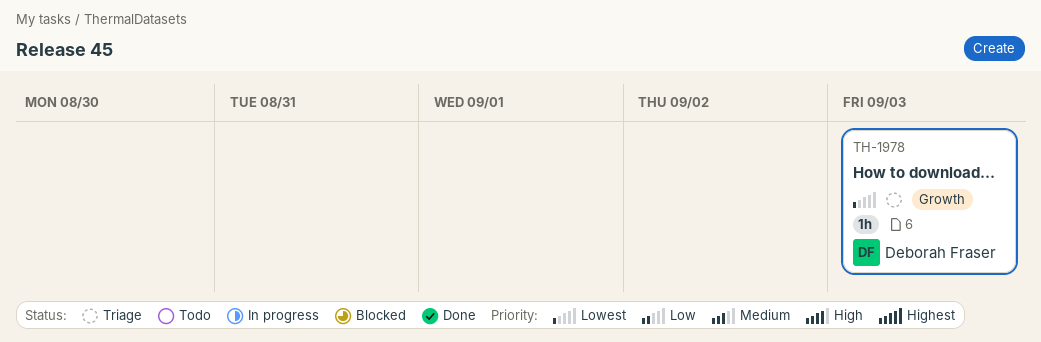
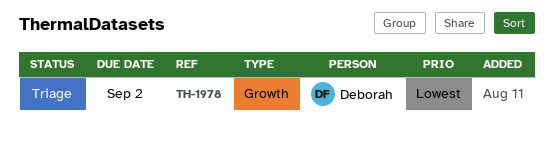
TH-1978, due: Sep 3 -> Sep 2

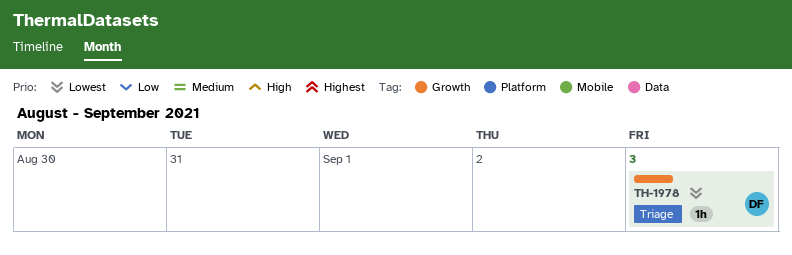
TH-1978, due: Sep 2 -> Sep 3

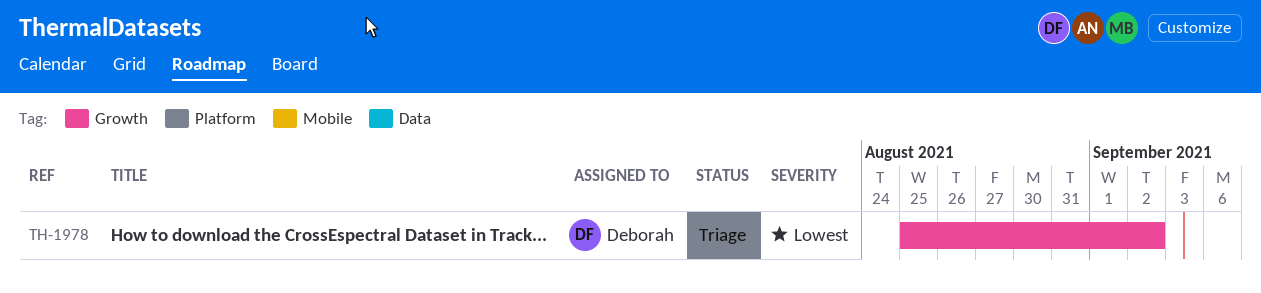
TH-1978, due: Sep 3 -> Sep 2

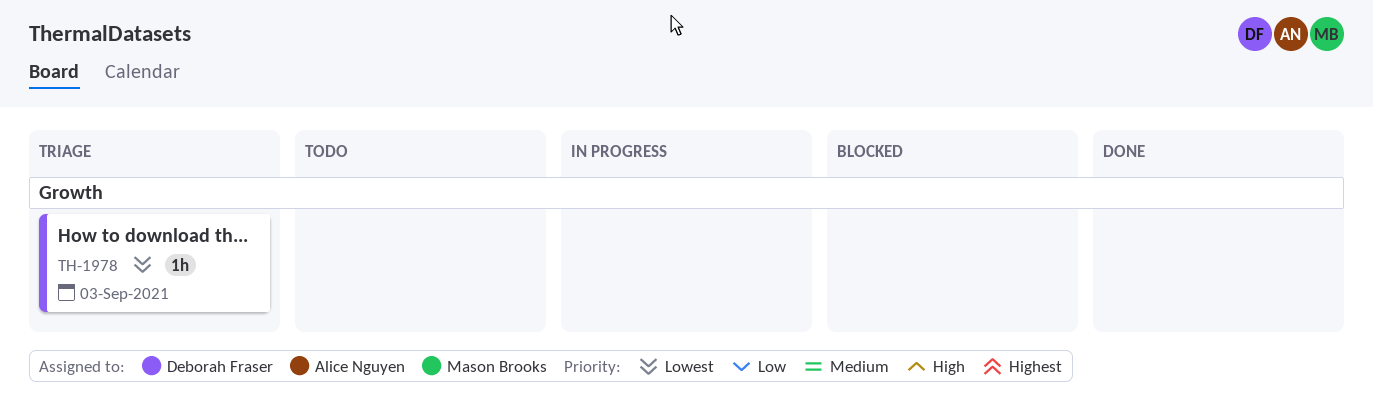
TH-1978, due: Sep 2 -> Sep 3

